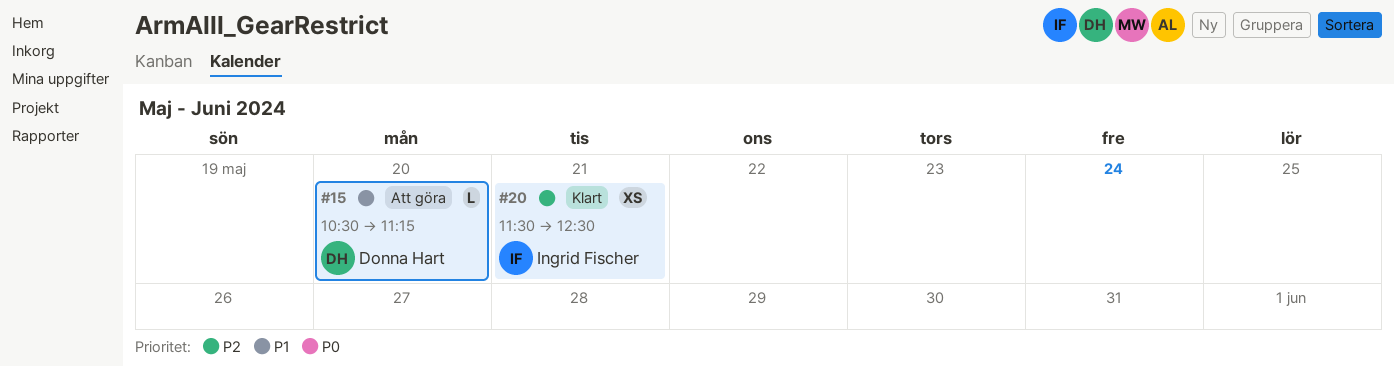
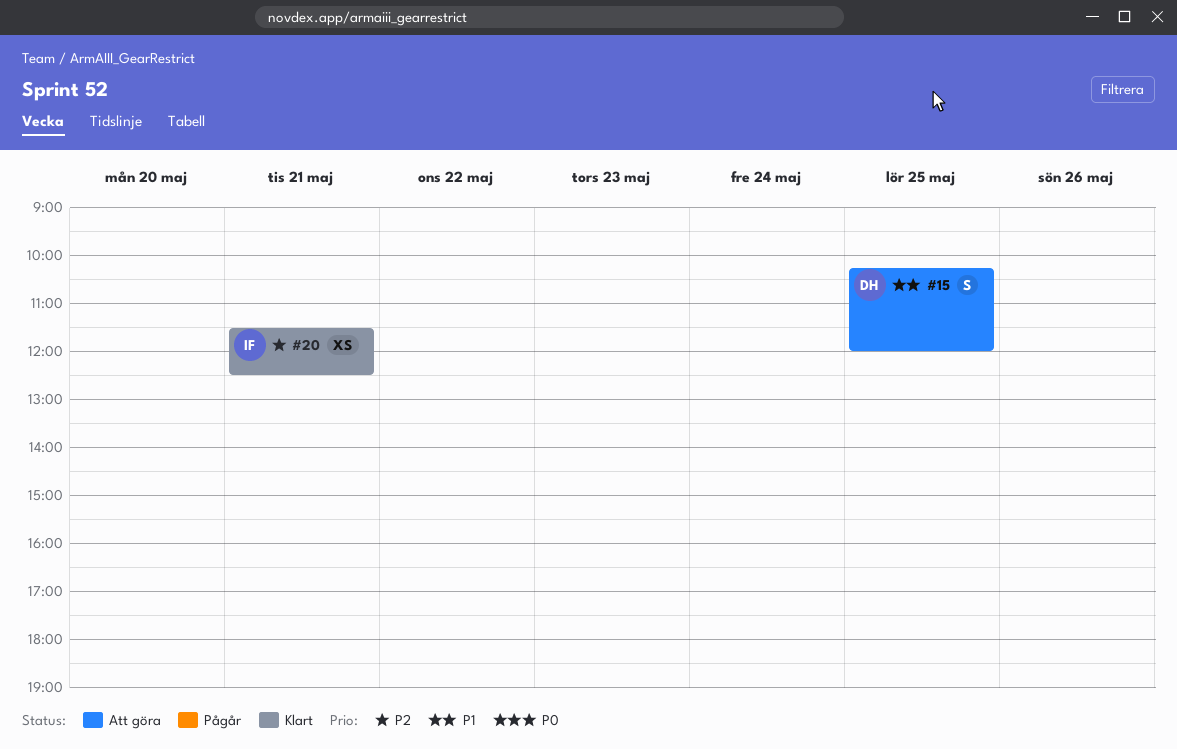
#15, estimate: L -> S
#15, day: May 20 -> May 25
#15, begins: 10:30 -> 10:15
#15, ends: 11:15 -> 12:00

